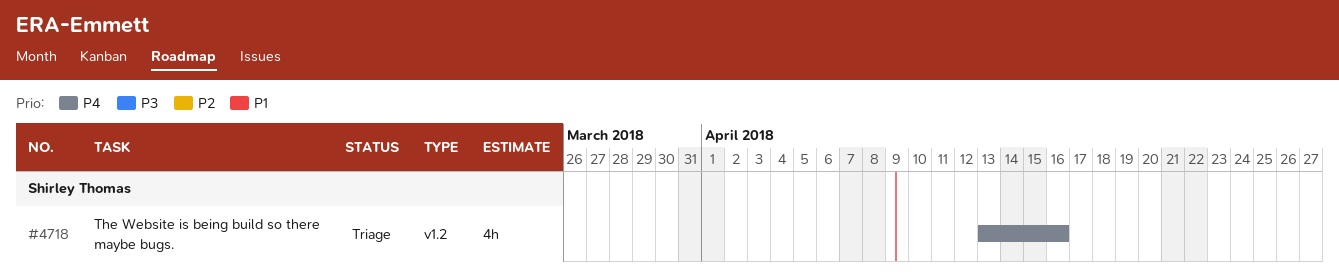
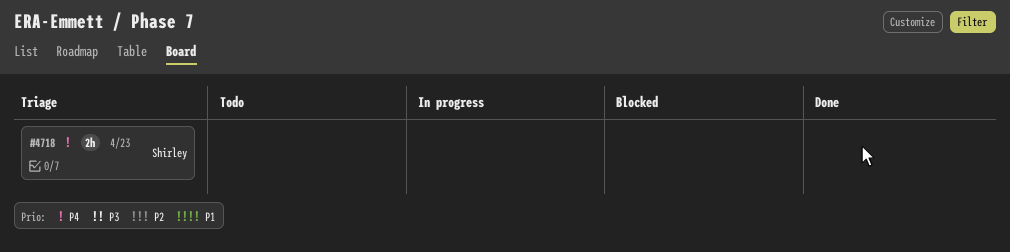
#4718, estimate: 4h -> 2h
#4718, due: Apr 16 -> Apr 23

